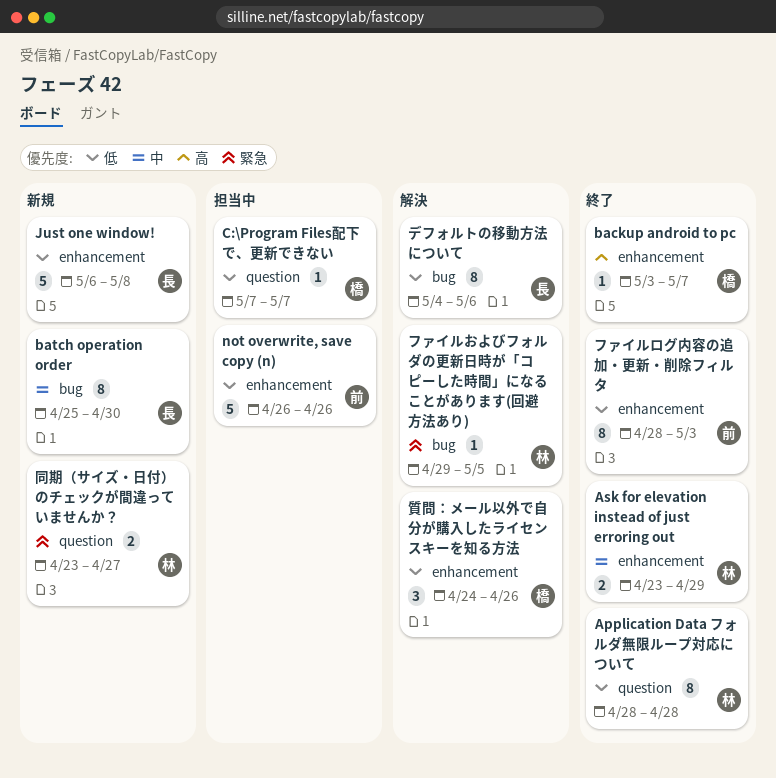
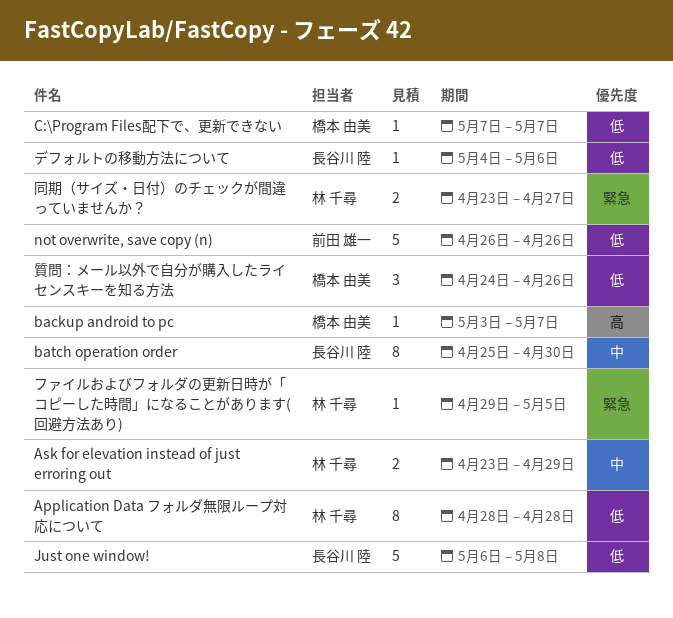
デフォルトの移動方法について, estimate: 8 -> 1
ファイルログ内容の追加・更新・削除フィルタ: present -> none

